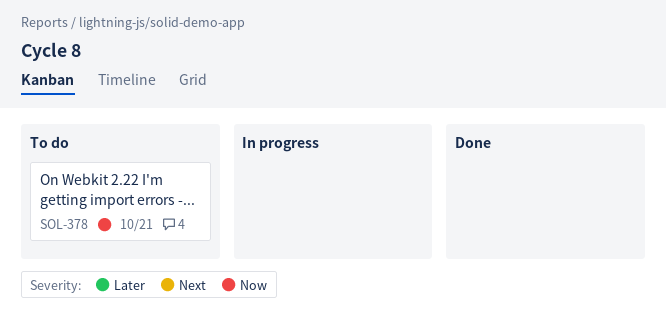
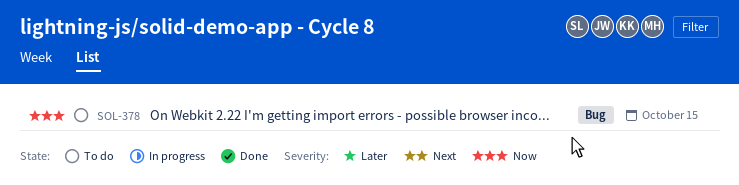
SOL-378, due: Oct 21 -> Oct 15

